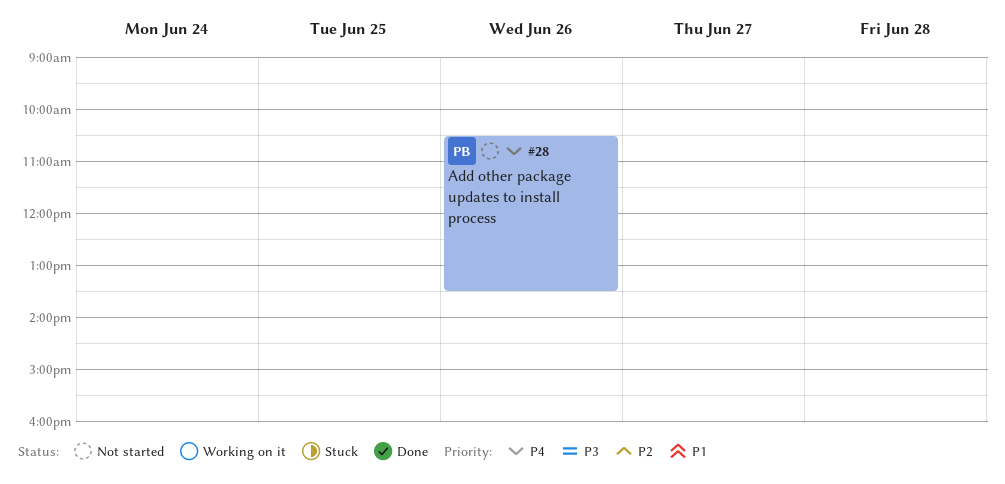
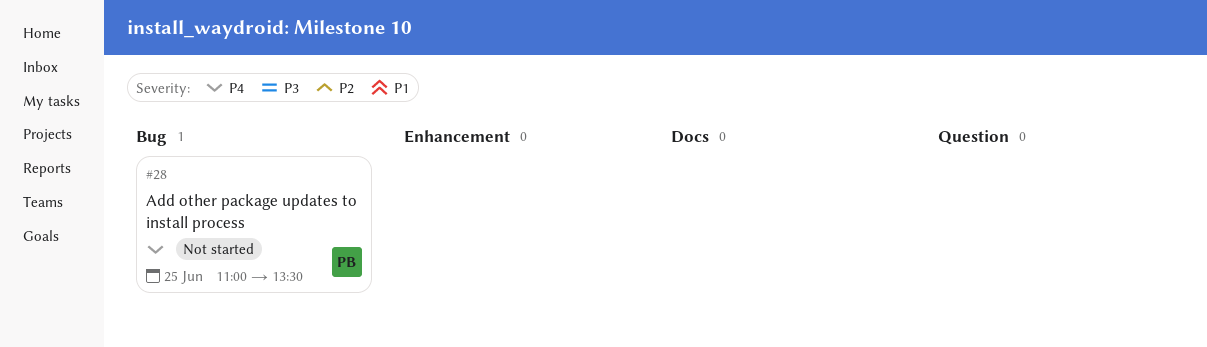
#28, day: Jun 26 -> Jun 25
#28, begins: 10:30 -> 11:00

